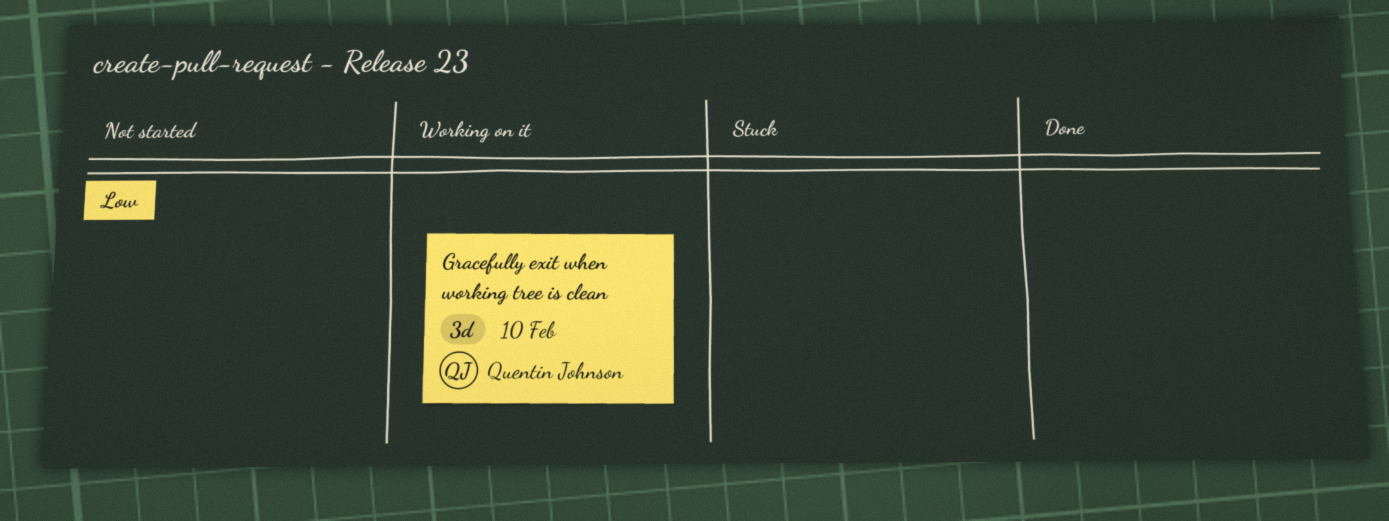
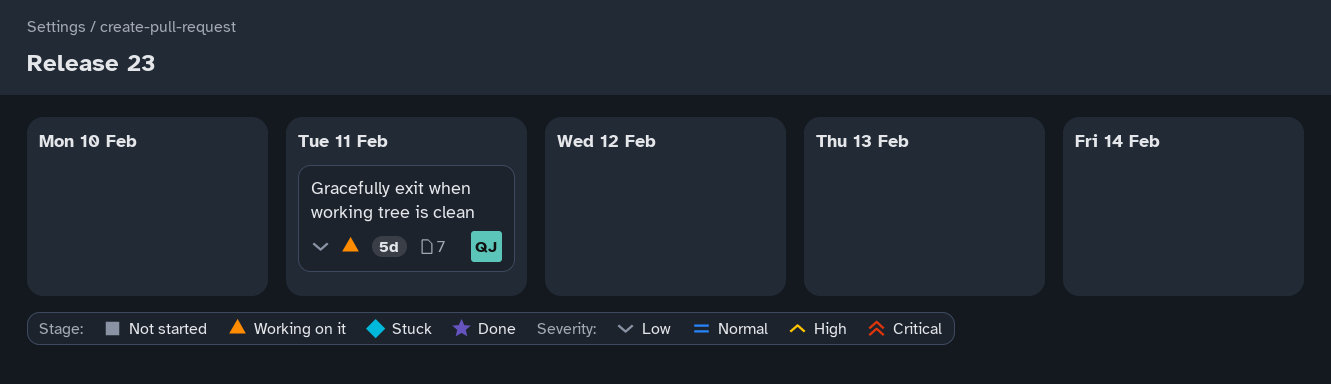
Gracefully exit when working tree is clean, estimate: 3d -> 5d
Gracefully exit when working tree is clean, due: Feb 10 -> Feb 11

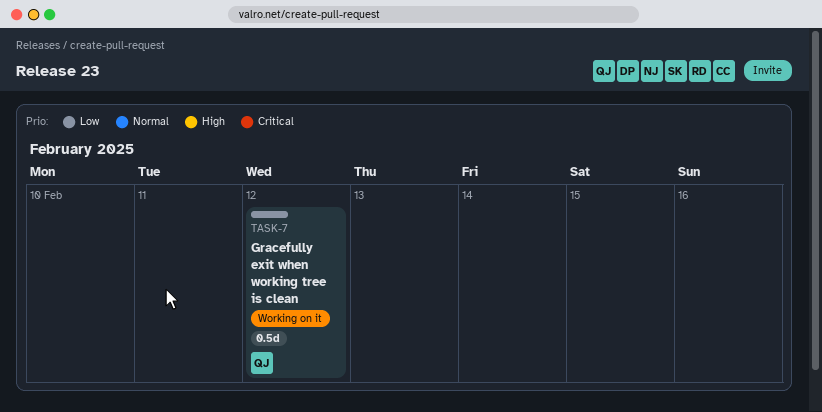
Gracefully exit when working tree is clean, estimate: 5d -> 0.5d
Gracefully exit when working tree is clean, due: Feb 11 -> Feb 12

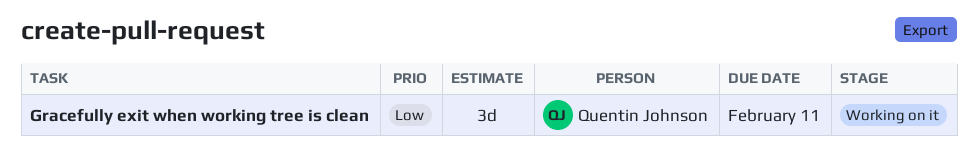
Gracefully exit when working tree is clean, estimate: 0.5d -> 3d
Gracefully exit when working tree is clean, due: Feb 12 -> Feb 11

